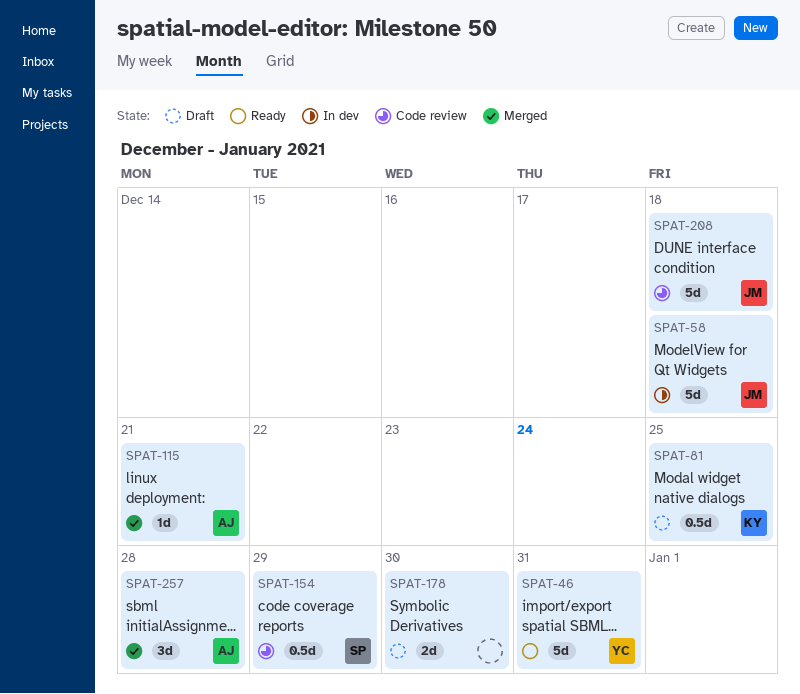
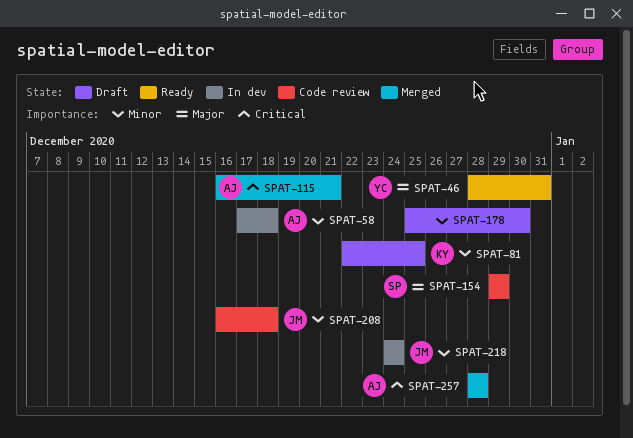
SPAT-58, owner: JM -> AJ
SPAT-218: none -> present

